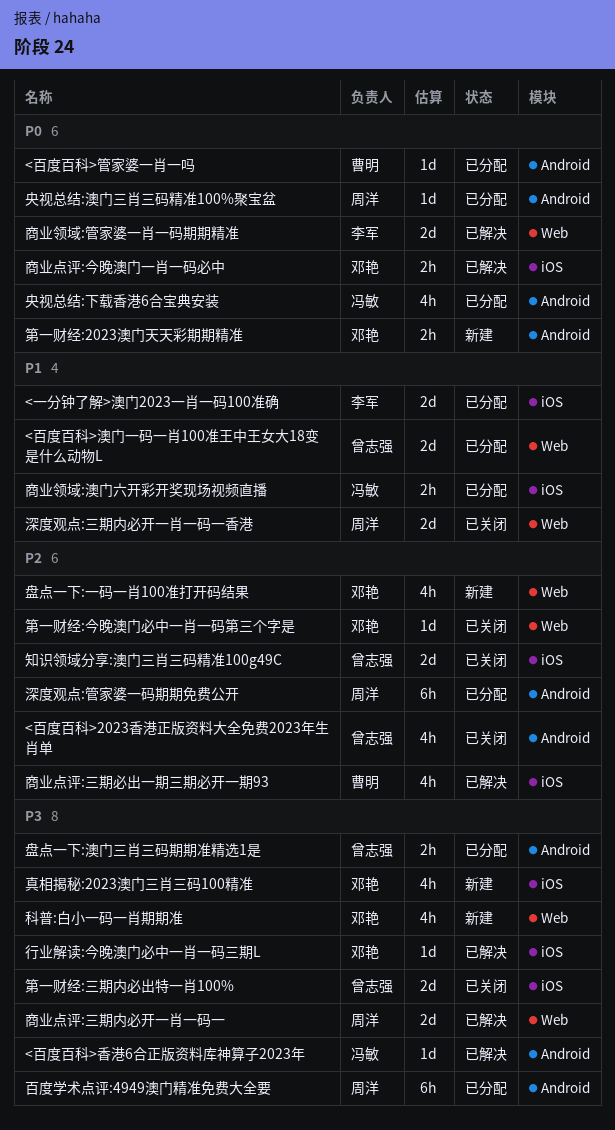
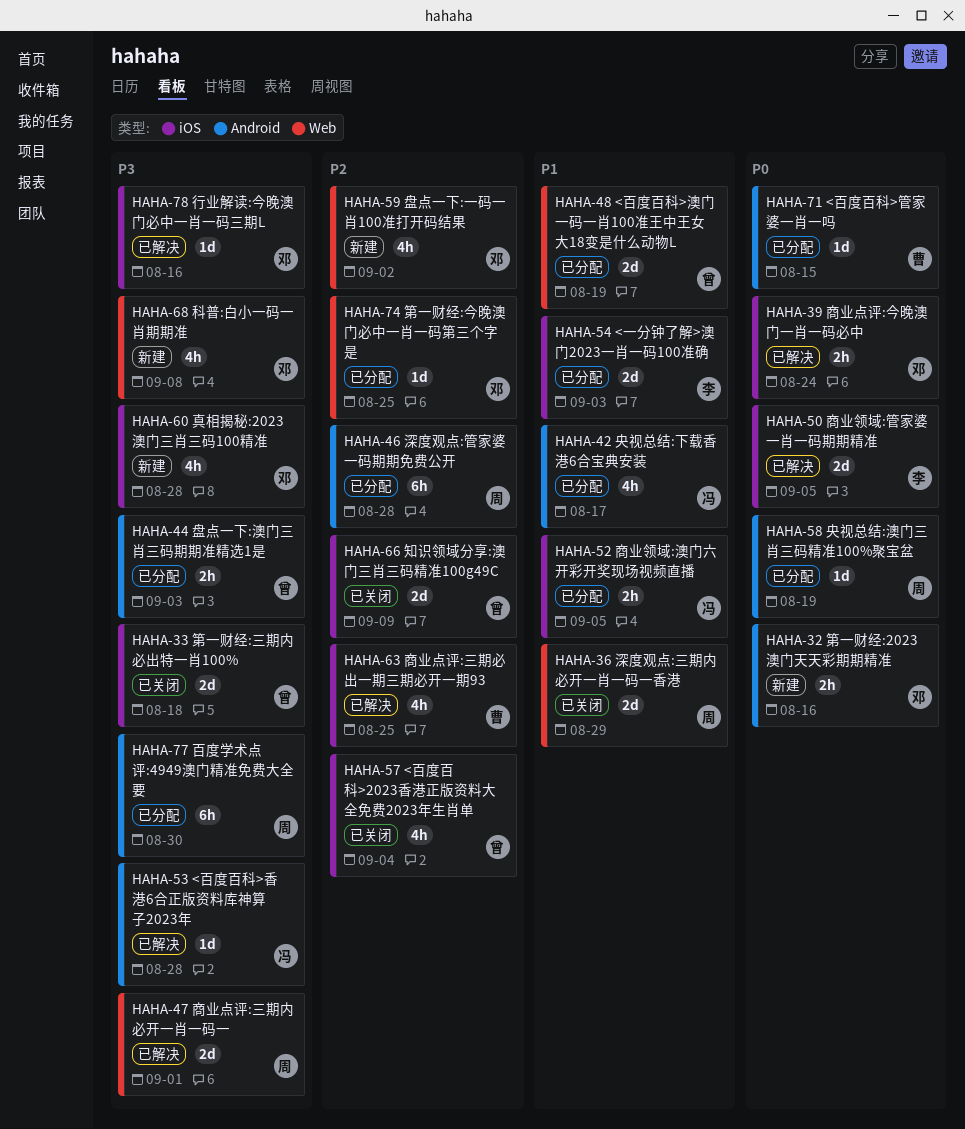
<百度百科>2023香港正版资料大全免费2023年生肖单, label: Android -> iOS
商业领域:管家婆一肖一码期期精准, label: Web -> iOS
央视总结:下载香港6合宝典安装, priority: P0 -> P1
第一财经:今晚澳门必中一肖一码第三个字是, status: 已关闭 -> 已分配

